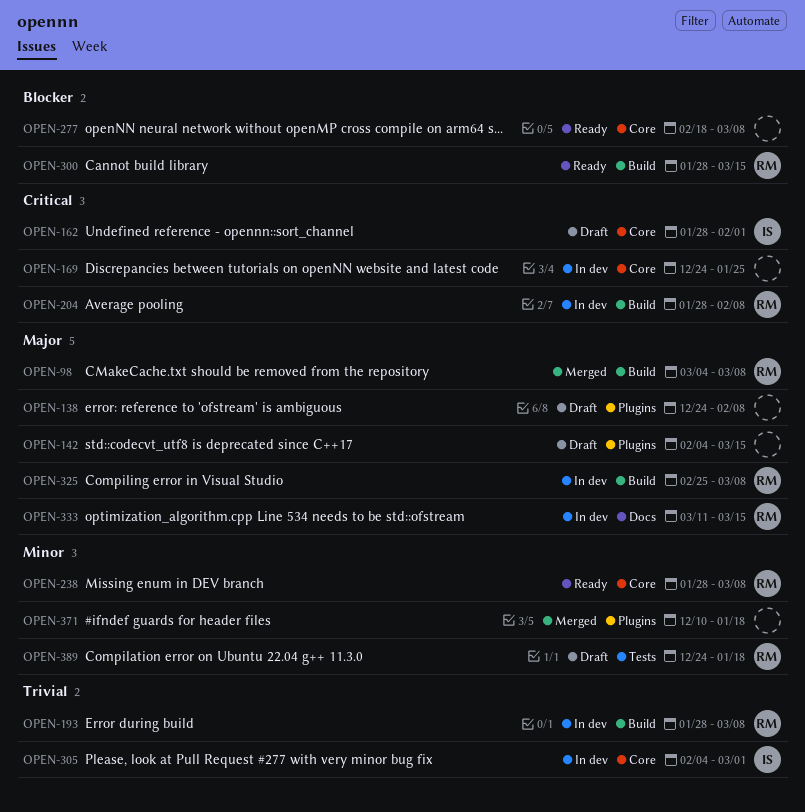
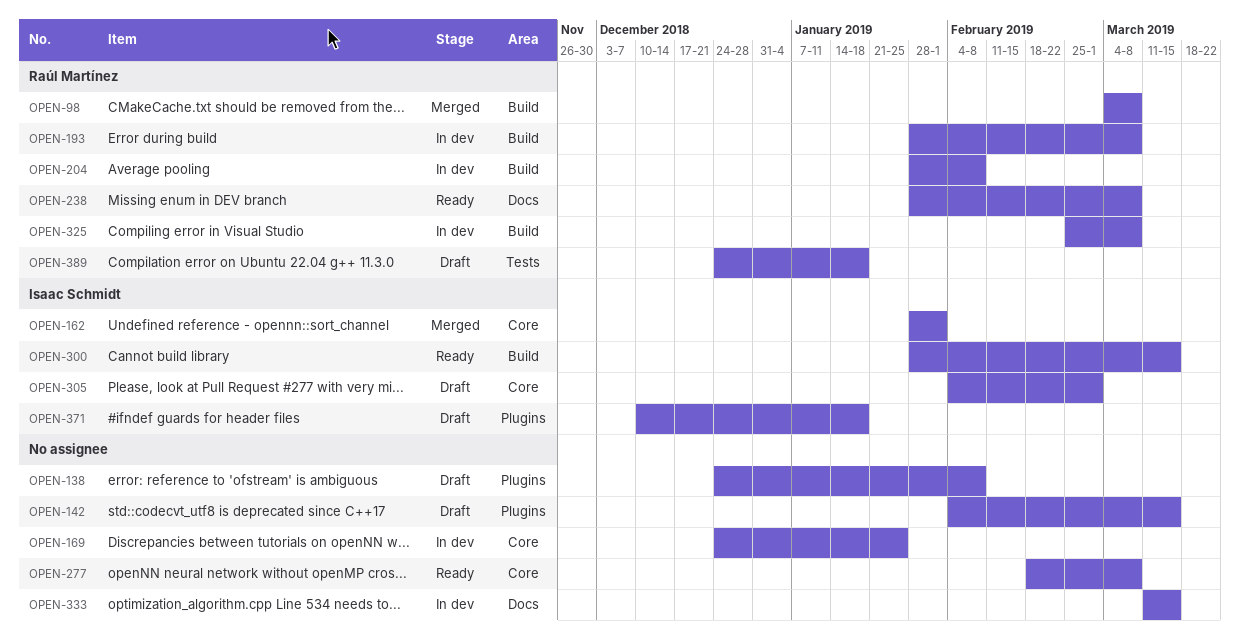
OPEN-162, status: Draft -> Merged
OPEN-238, label: Core -> Docs
OPEN-300, owner: Raúl Martínez -> Isaac Schmidt
OPEN-305, status: In dev -> Draft
OPEN-333, owner: Raúl Martínez -> none
OPEN-371, status: Merged -> Draft
OPEN-371, owner: none -> Isaac Schmidt

